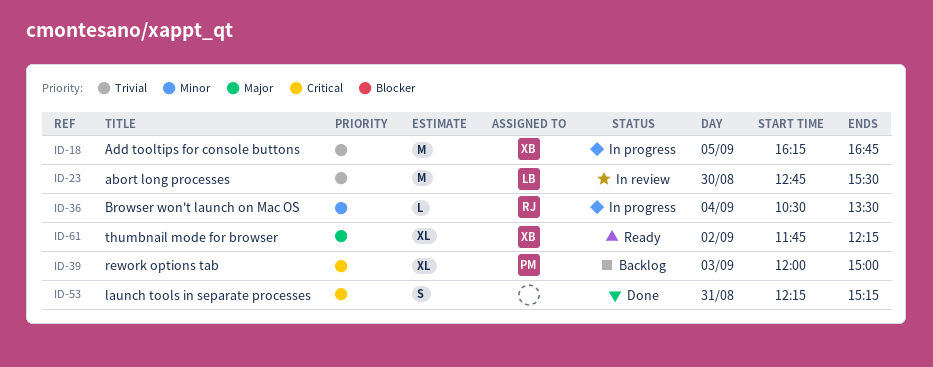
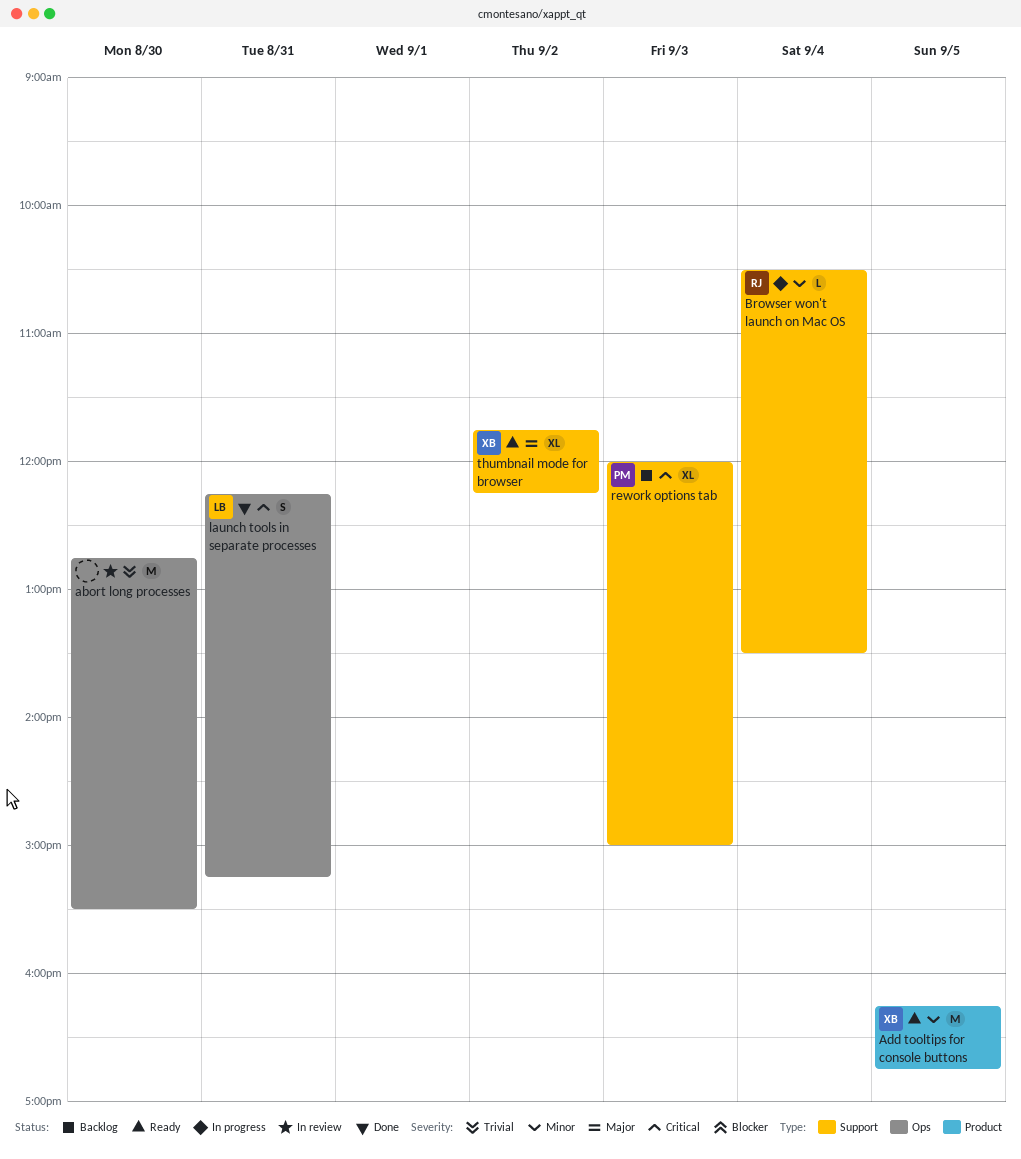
abort long processes, owner: LB -> none
Add tooltips for console buttons, status: In progress -> Ready
Add tooltips for console buttons, priority: Trivial -> Minor
launch tools in separate processes, owner: none -> LB

